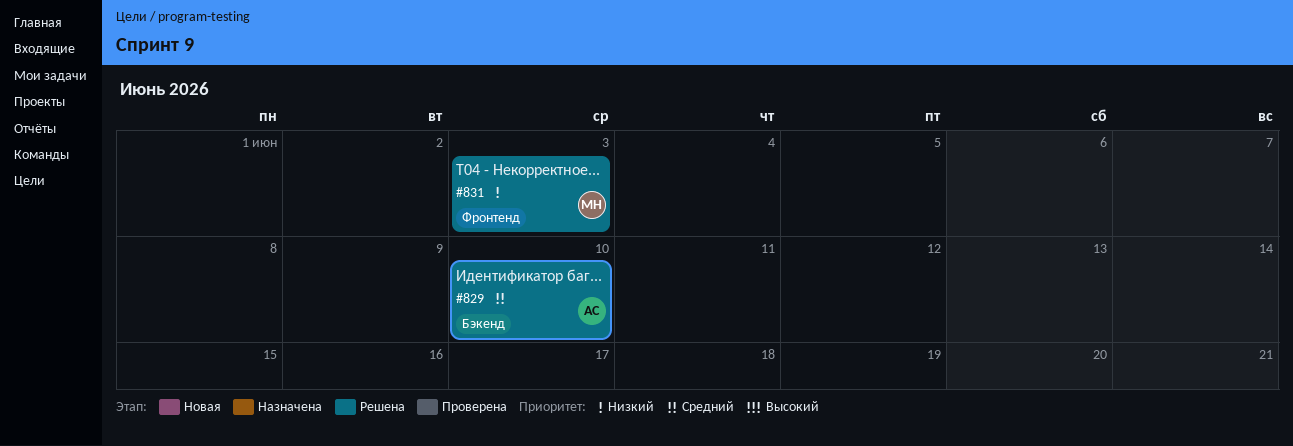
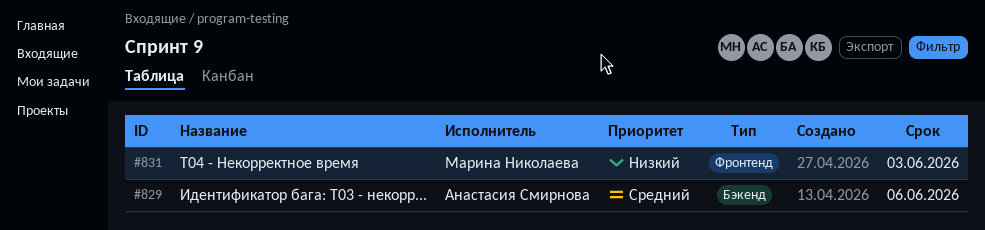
#829, due: Jun 10 -> Jun 6

